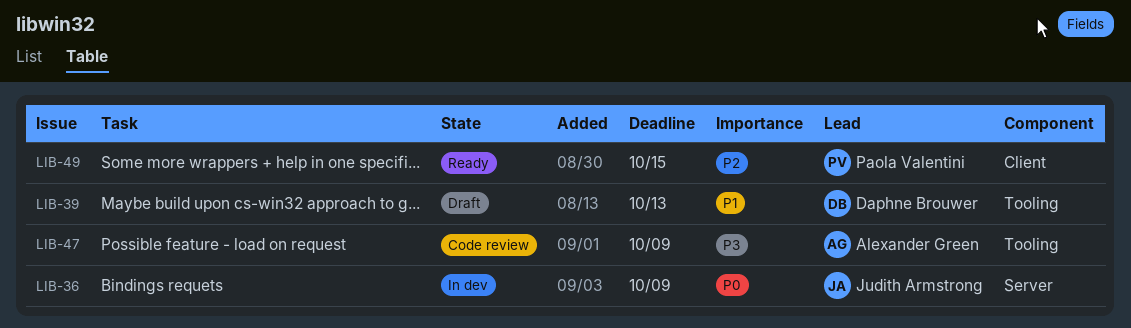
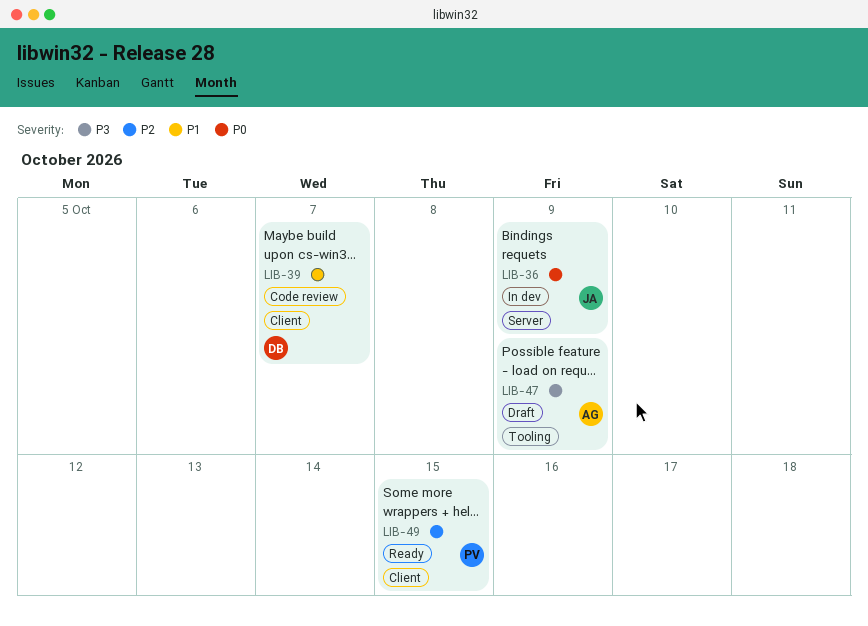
LIB-39, status: Draft -> Code review
LIB-39, label: Tooling -> Client
LIB-39, due: Oct 13 -> Oct 7
LIB-47, status: Code review -> Draft

